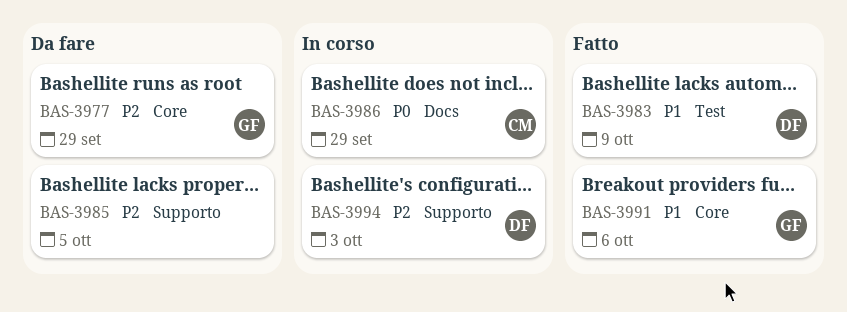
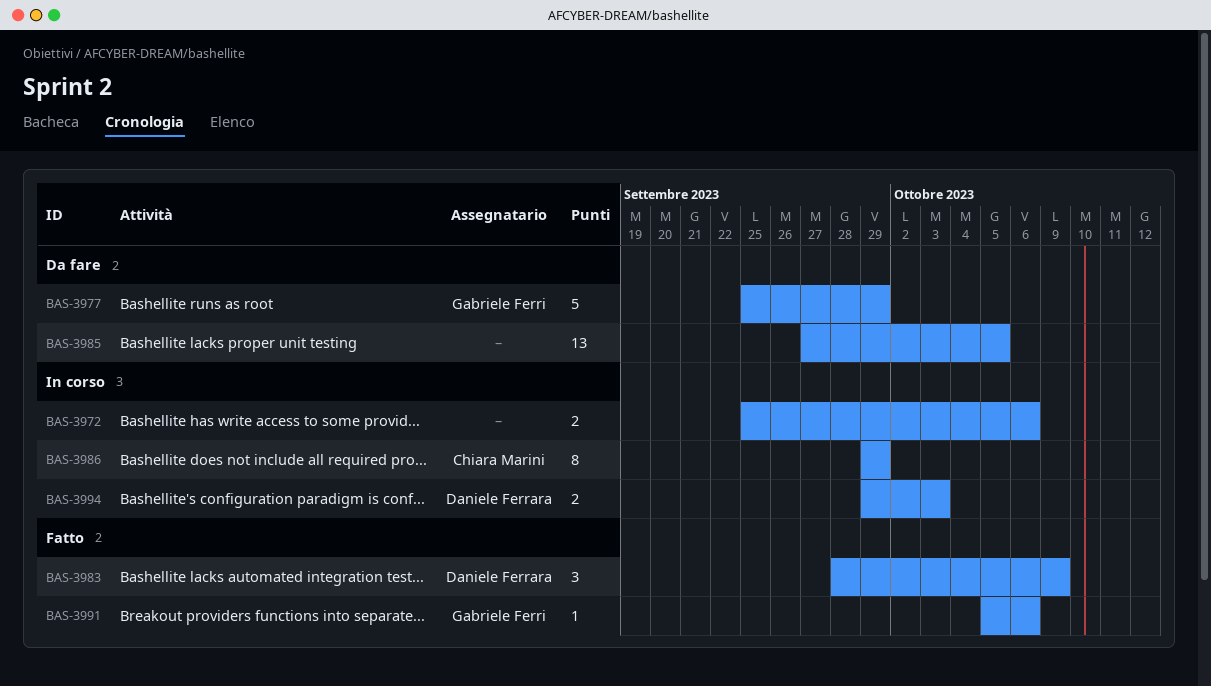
BAS-3972: none -> present

